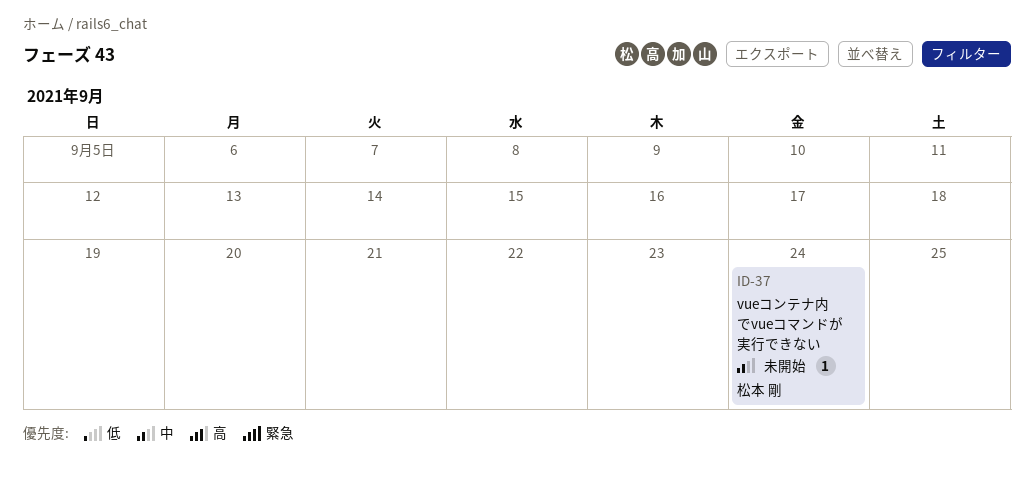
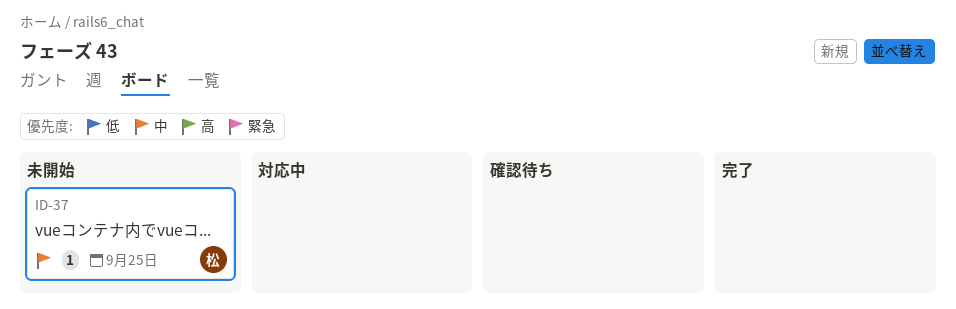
ID-37, due: Sep 24 -> Sep 25

